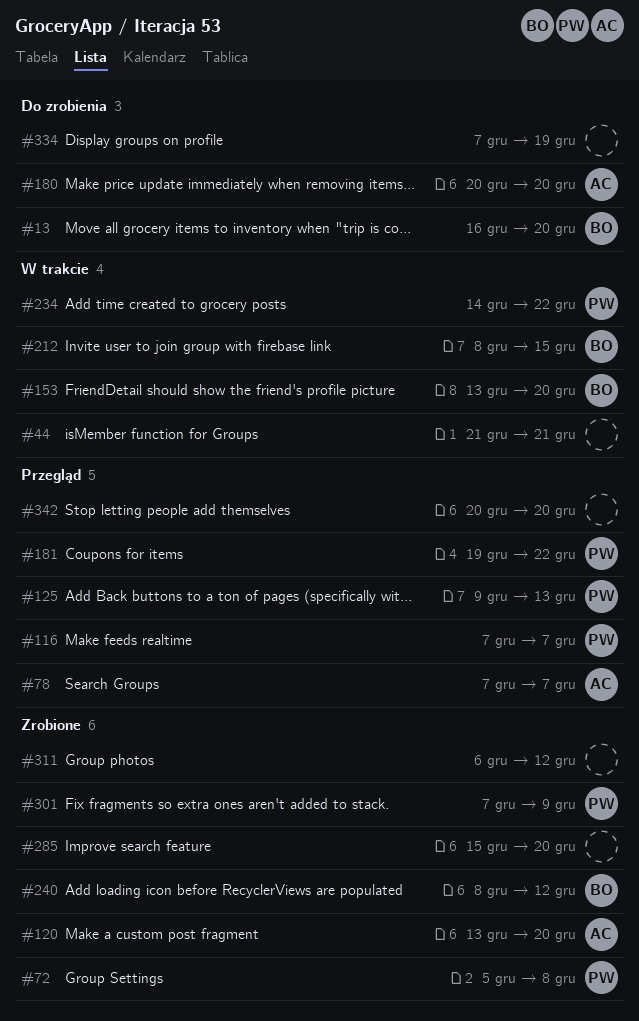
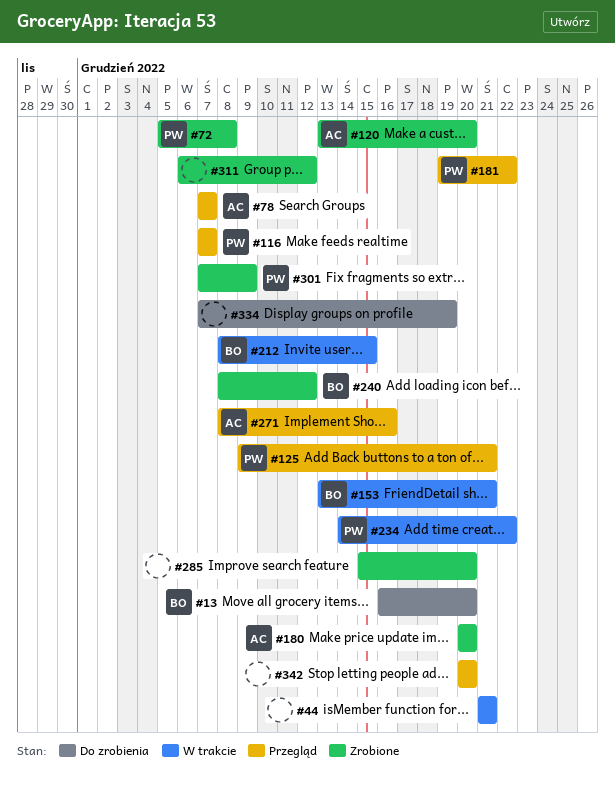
#125, due: Dec 13 -> Dec 21
#153, due: Dec 20 -> Dec 21
#180, status: Do zrobienia -> Zrobione
#271: none -> present

